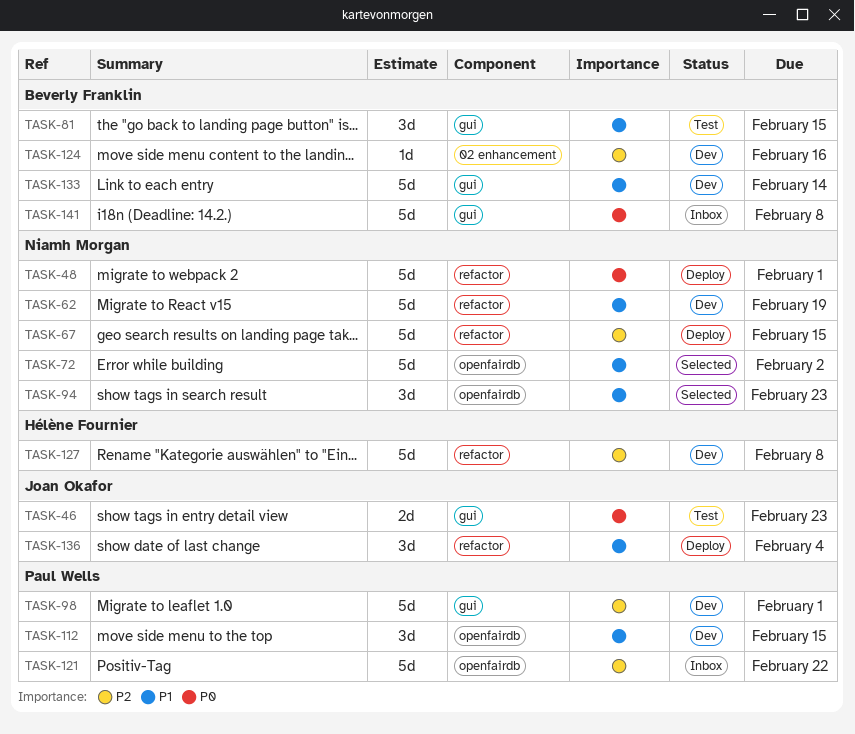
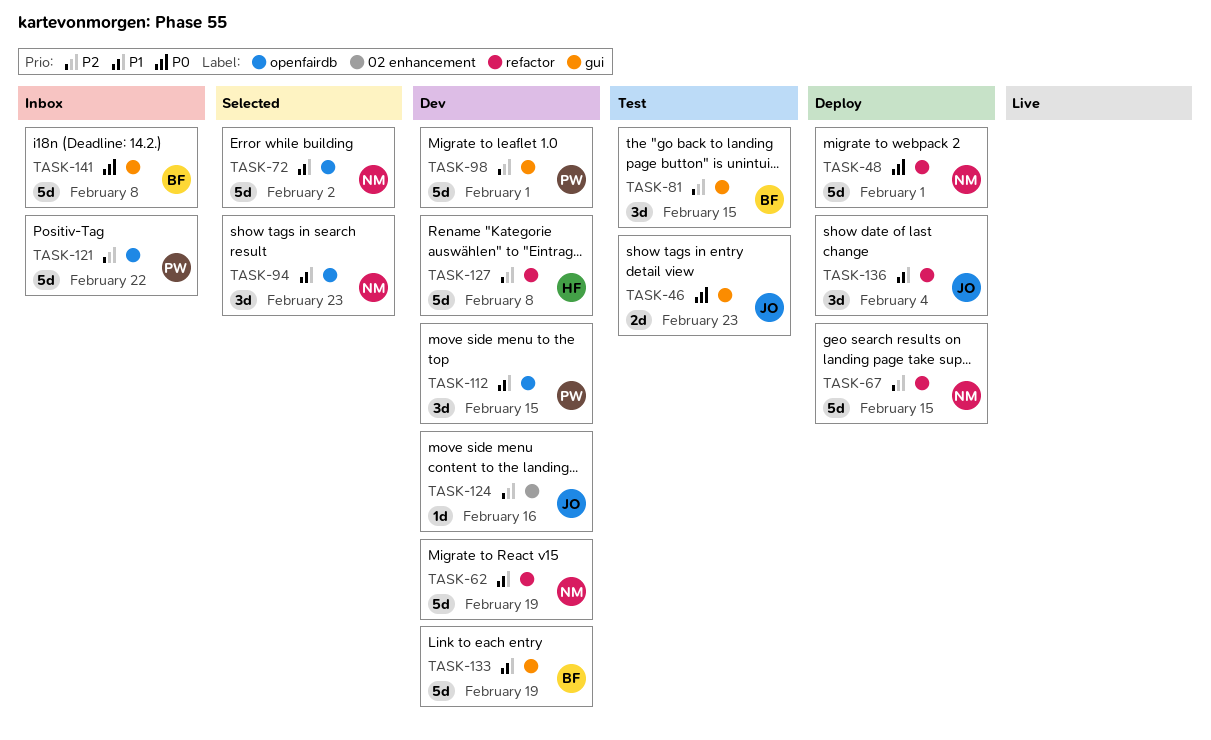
TASK-81, priority: P1 -> P2
TASK-124, owner: Beverly Franklin -> Joan Okafor
TASK-133, due: Feb 14 -> Feb 19

